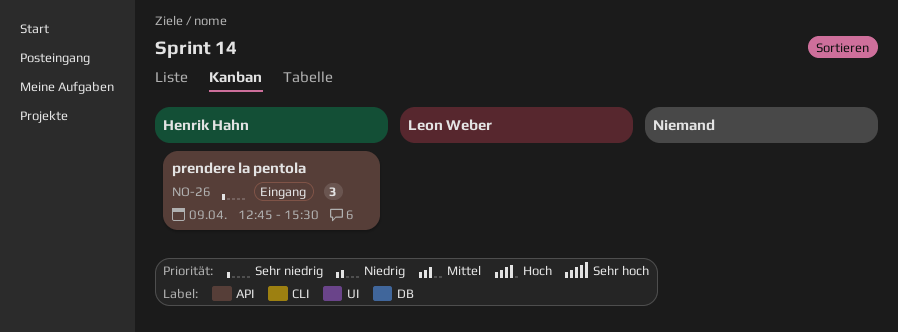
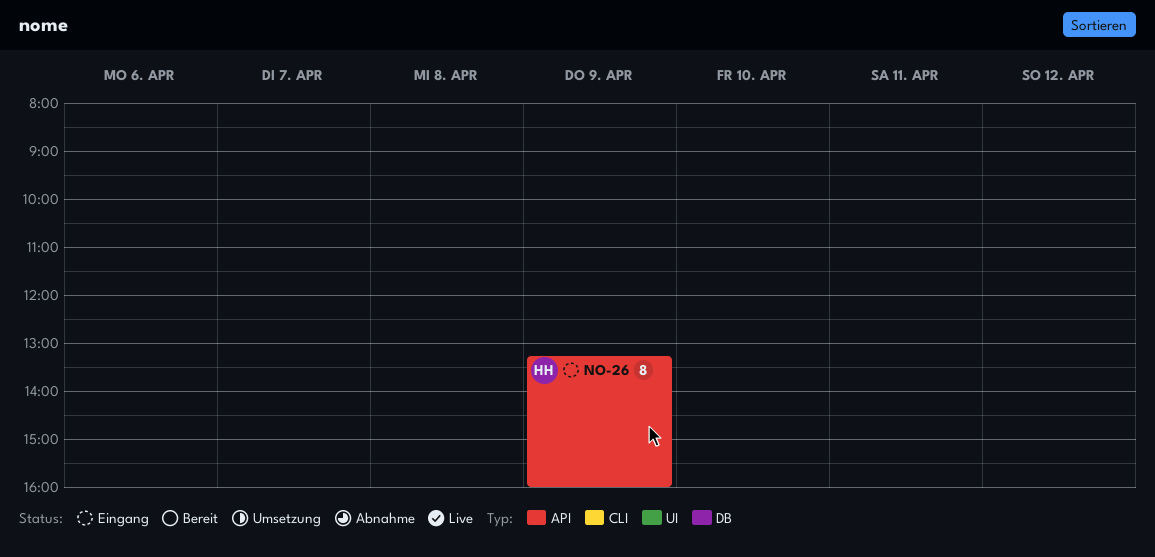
NO-26, estimate: 3 -> 8
NO-26, begins: 12:45 -> 13:15
NO-26, ends: 15:30 -> 16:00

